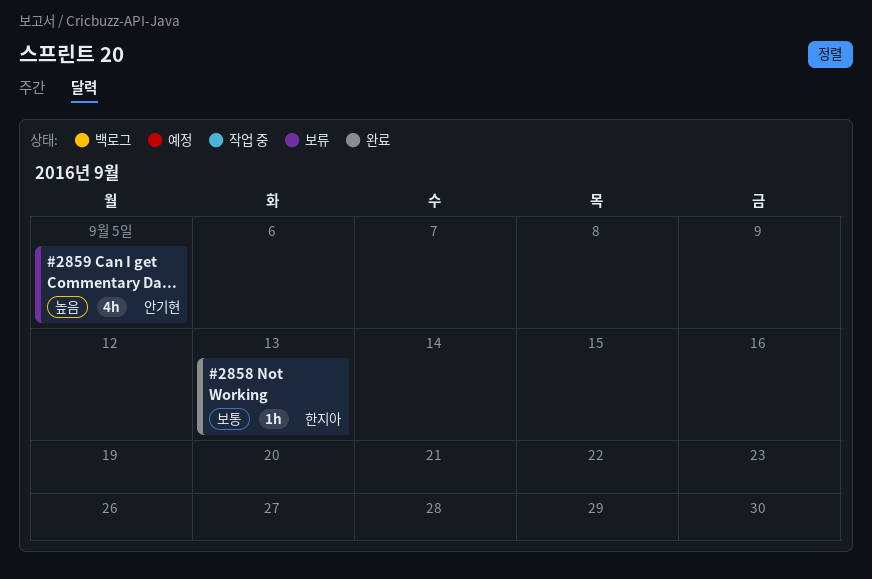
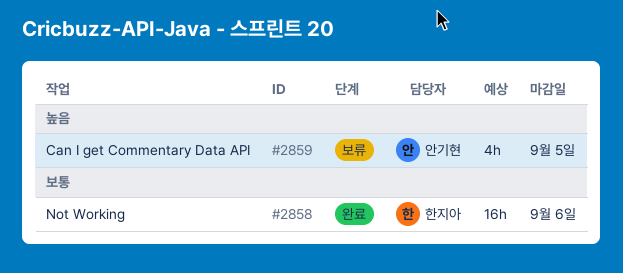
#2858, estimate: 1h -> 16h
#2858, due: Sep 13 -> Sep 6

